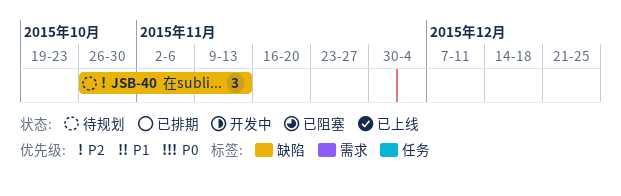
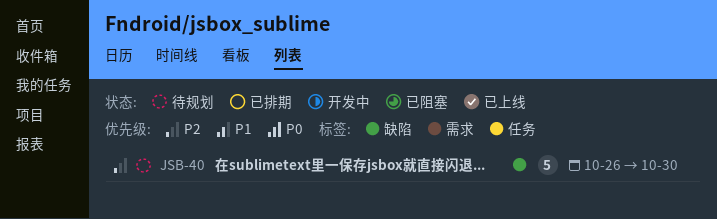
JSB-40, estimate: 3 -> 5
JSB-40, due: Nov 13 -> Oct 30

